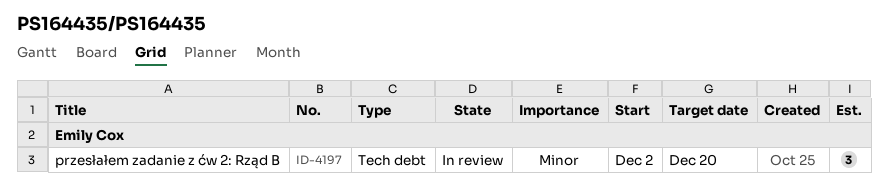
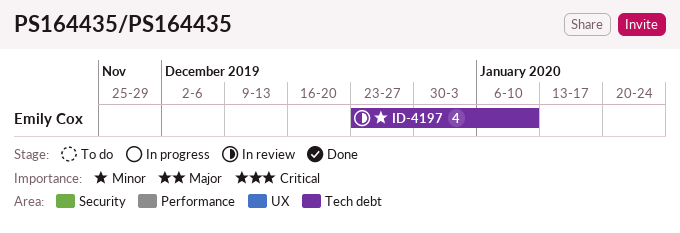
ID-4197, estimate: 3 -> 4
ID-4197, start: Dec 2 -> Dec 23
ID-4197, due: Dec 20 -> Jan 10

